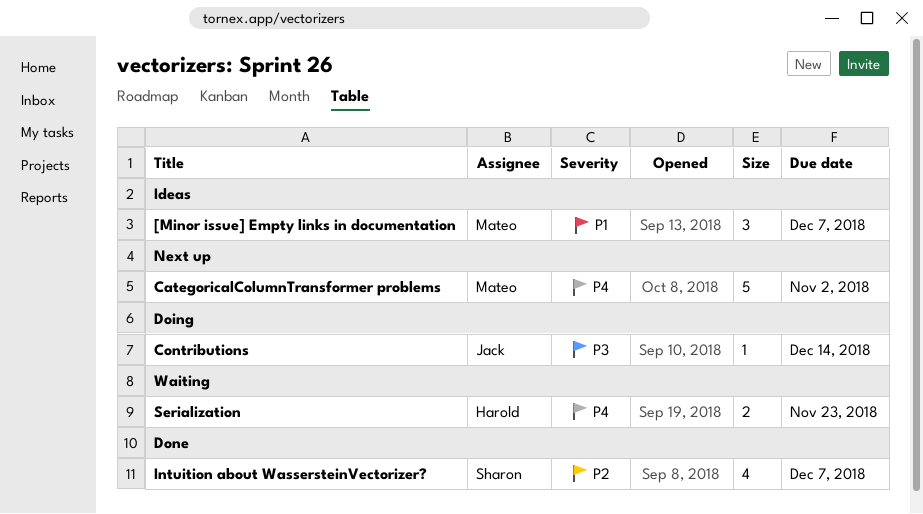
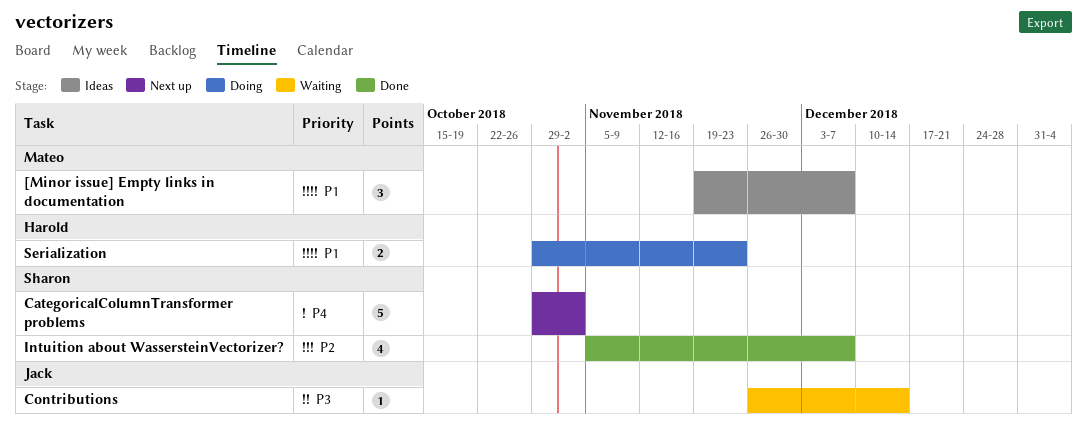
CategoricalColumnTransformer problems, owner: Mateo -> Sharon
Contributions, status: Doing -> Waiting
Serialization, status: Waiting -> Doing
Serialization, priority: P4 -> P1

